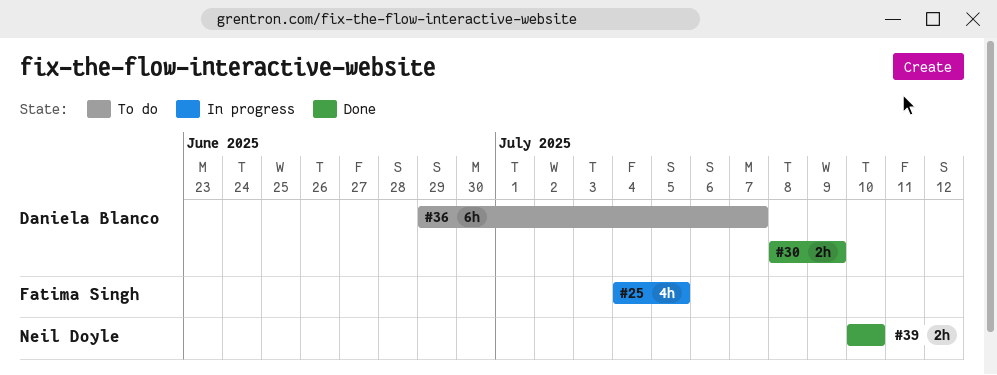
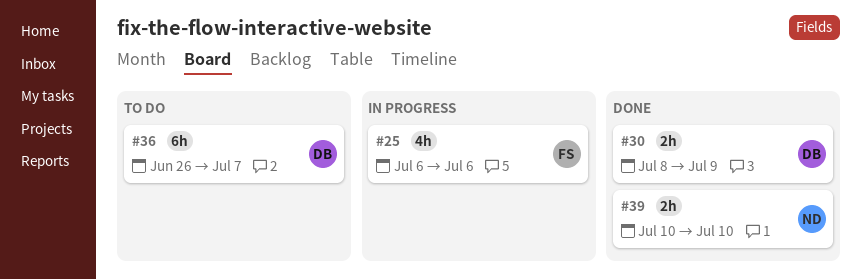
#25, start: Jul 4 -> Jul 6
#25, due: Jul 5 -> Jul 6
#36, start: Jun 29 -> Jun 26

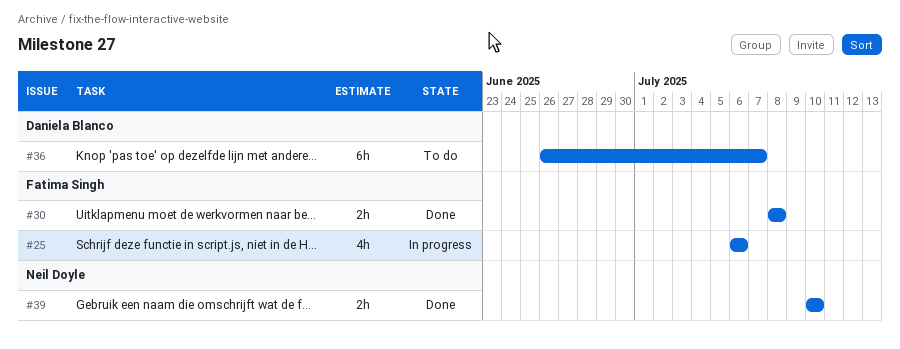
#30, owner: Daniela Blanco -> Fatima Singh
#30, due: Jul 9 -> Jul 8

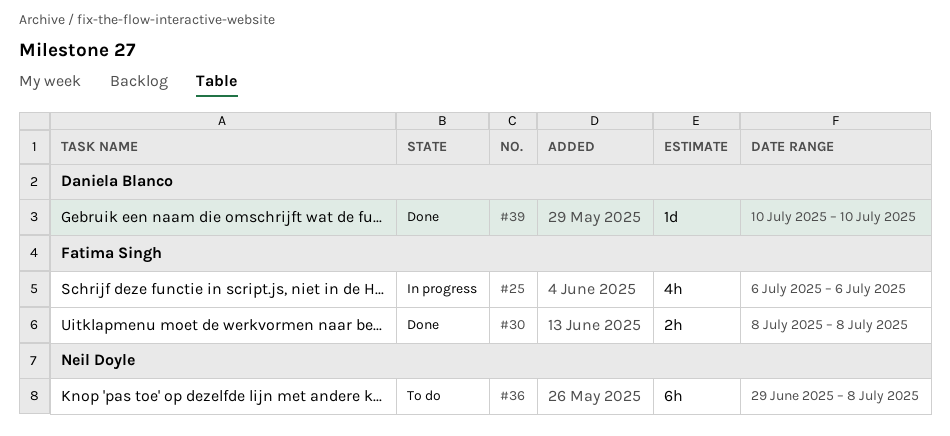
#36, owner: Daniela Blanco -> Neil Doyle
#36, start: Jun 26 -> Jun 29
#36, due: Jul 7 -> Jul 8
#39, owner: Neil Doyle -> Daniela Blanco
#39, estimate: 2h -> 1d

